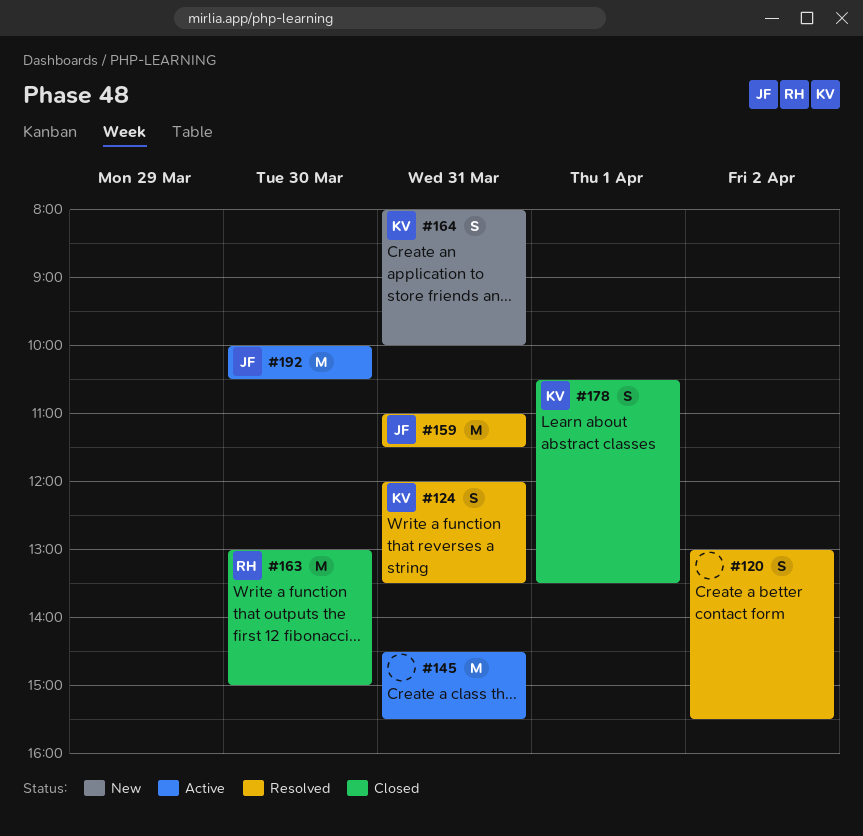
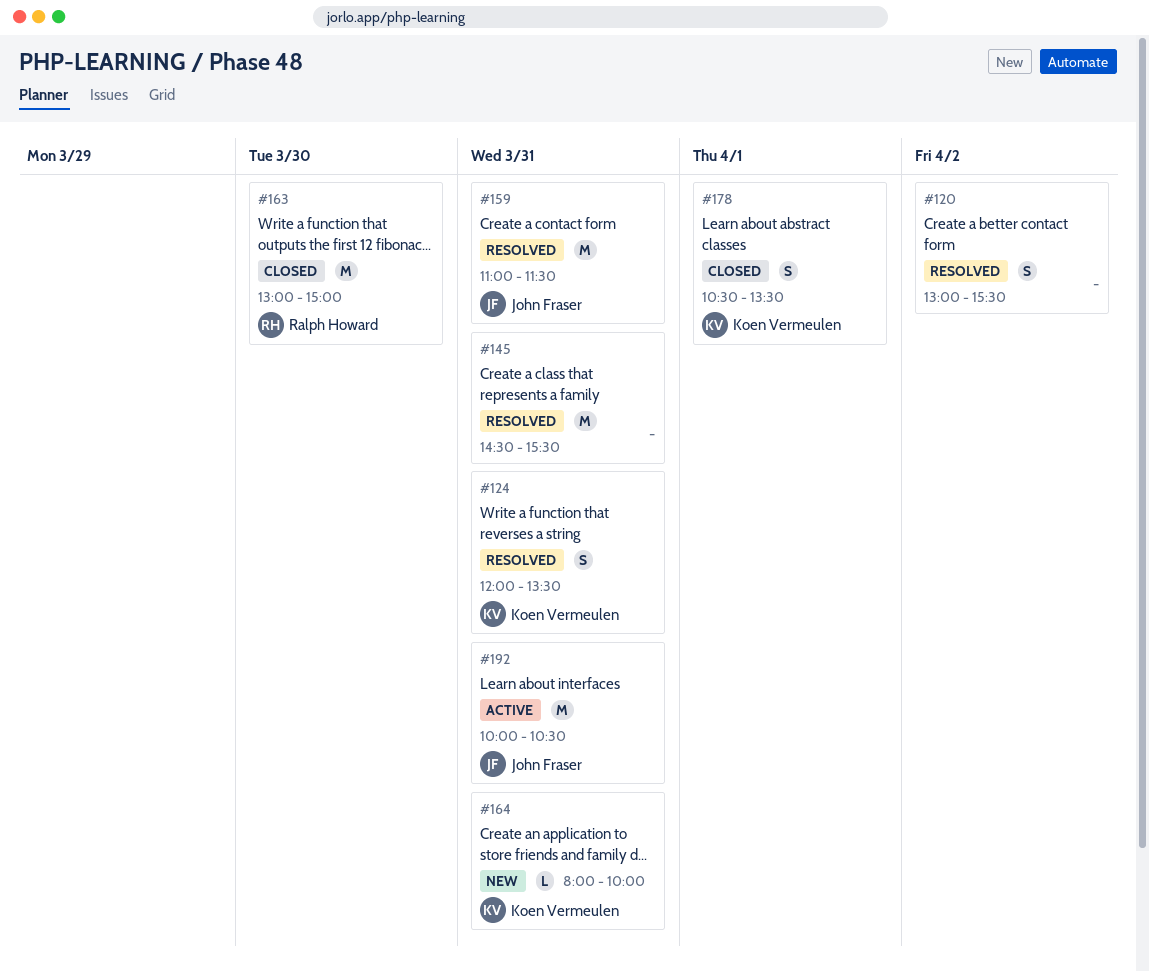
#145, status: Active -> Resolved
#164, estimate: S -> L
#192, day: Mar 30 -> Mar 31

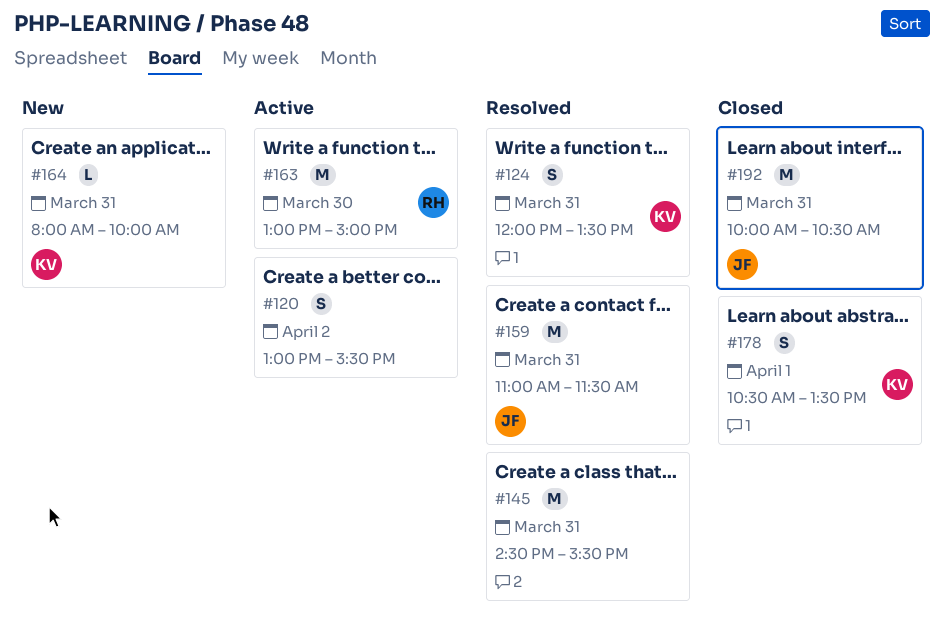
#120, status: Resolved -> Active
#163, status: Closed -> Active
#192, status: Active -> Closed

